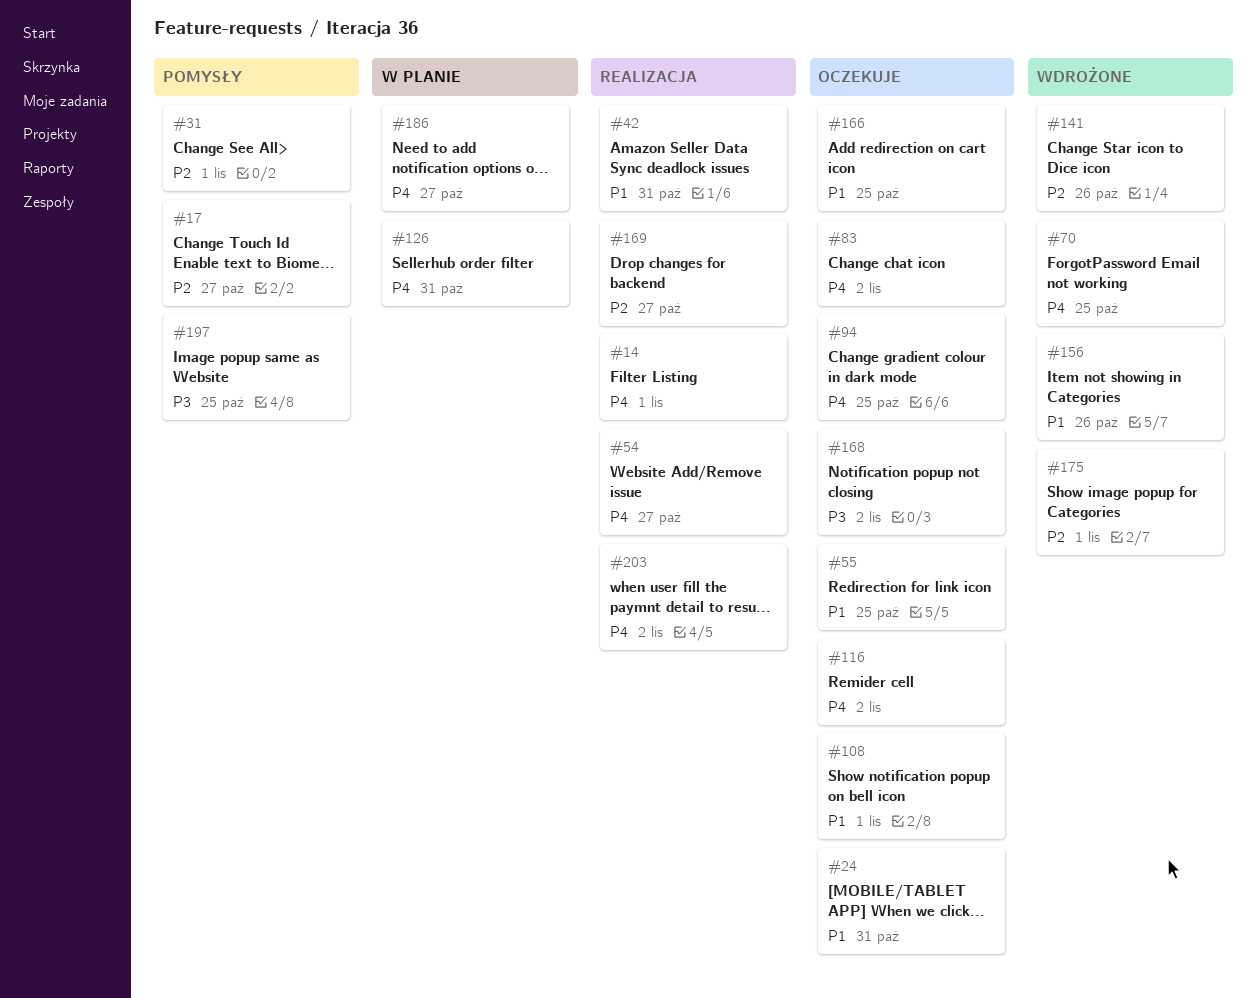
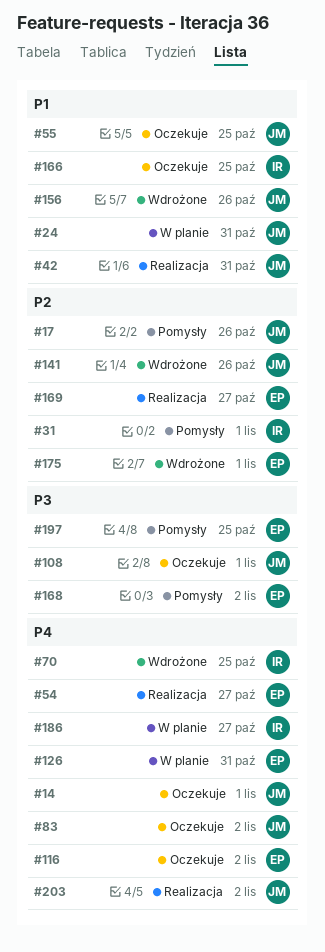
#14, status: Realizacja -> Oczekuje
#17, due: Oct 27 -> Oct 26
#24, status: Oczekuje -> W planie
#94: present -> none
#108, priority: P1 -> P3
#168, status: Oczekuje -> Pomysły

